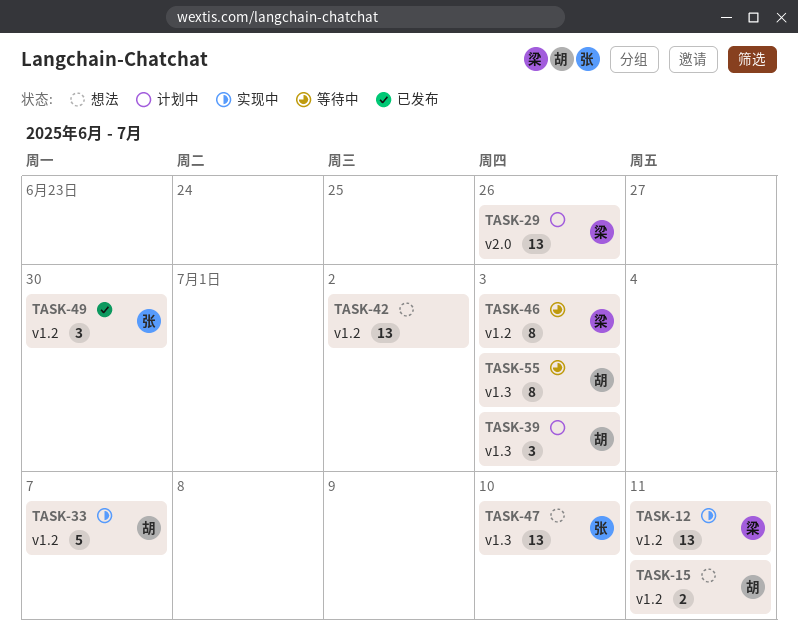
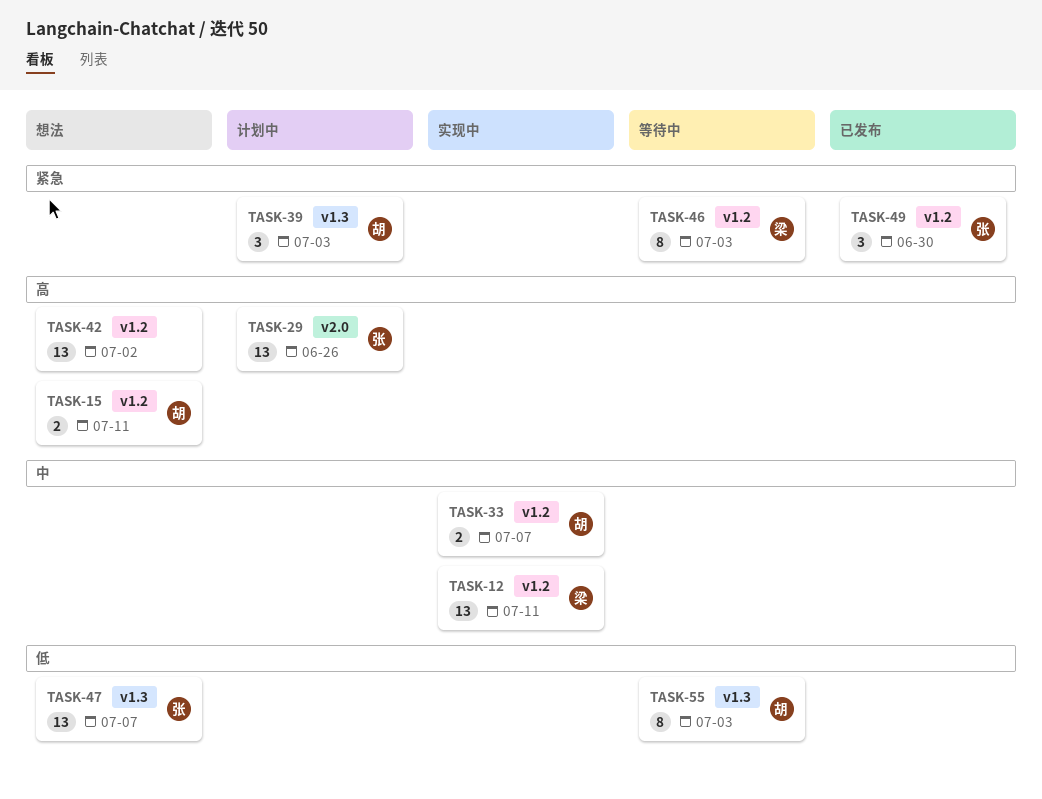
TASK-29, owner: 梁 -> 张
TASK-33, estimate: 5 -> 2
TASK-47, due: Jul 10 -> Jul 7

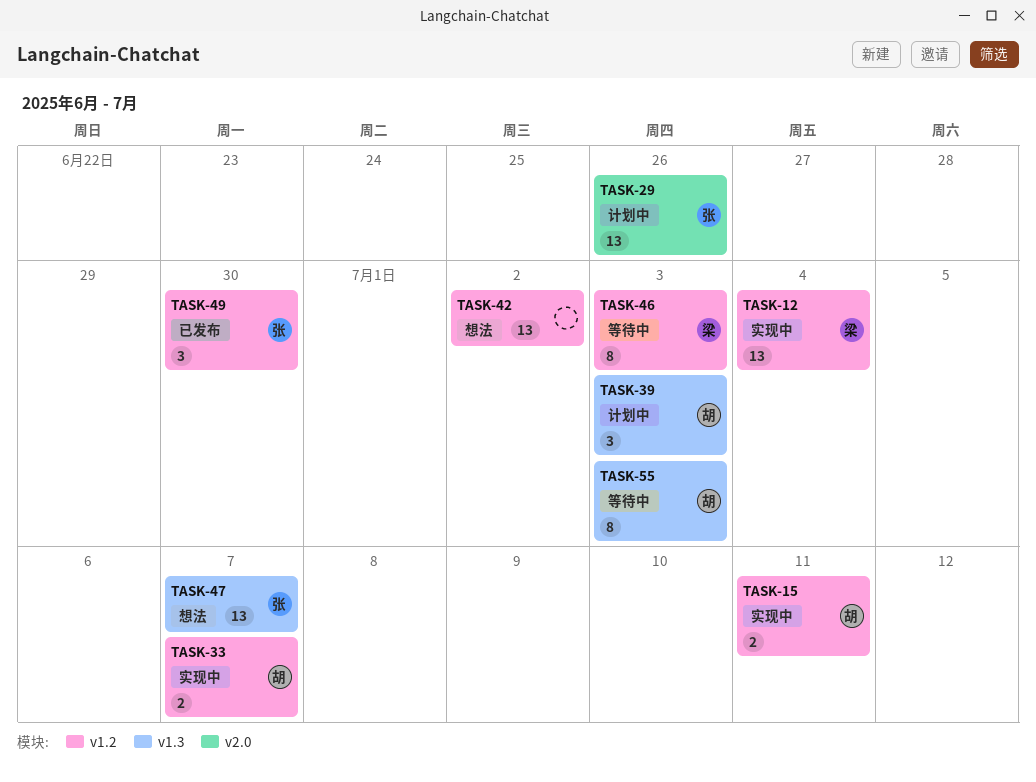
TASK-12, due: Jul 11 -> Jul 4
TASK-15, status: 想法 -> 实现中

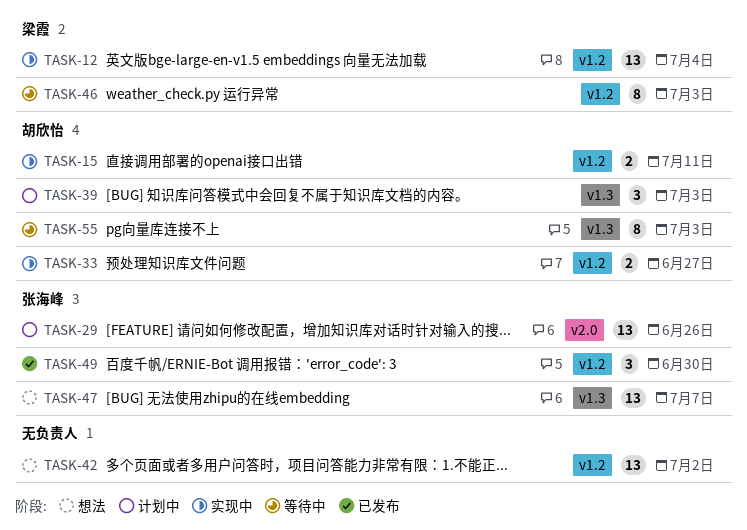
TASK-33, due: Jul 7 -> Jun 27

